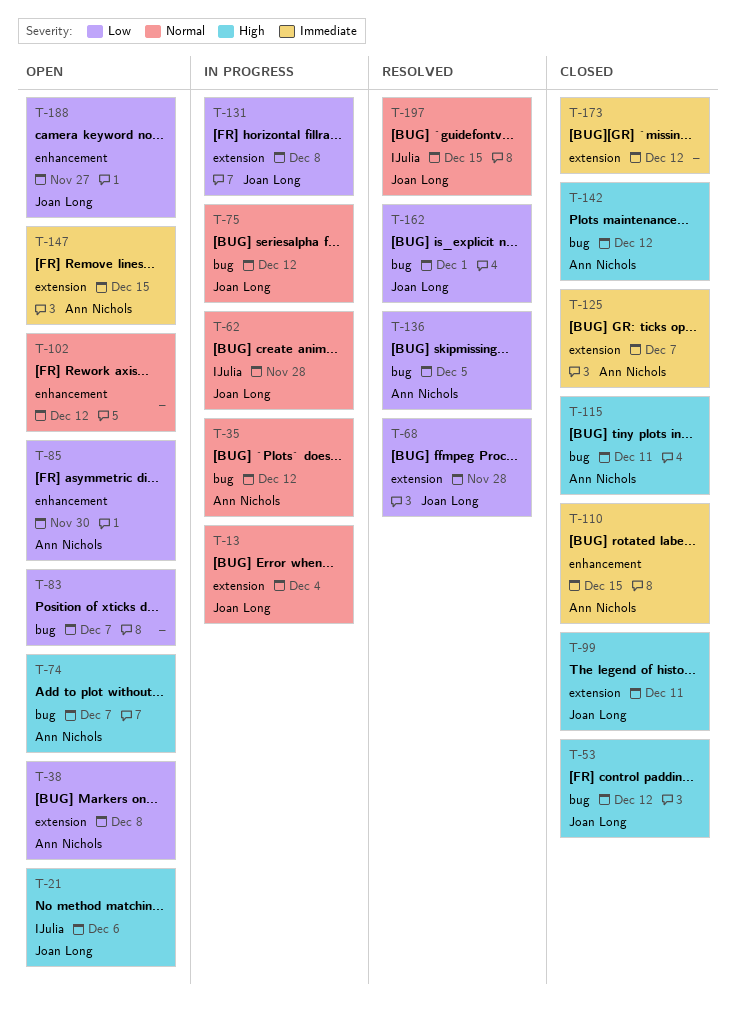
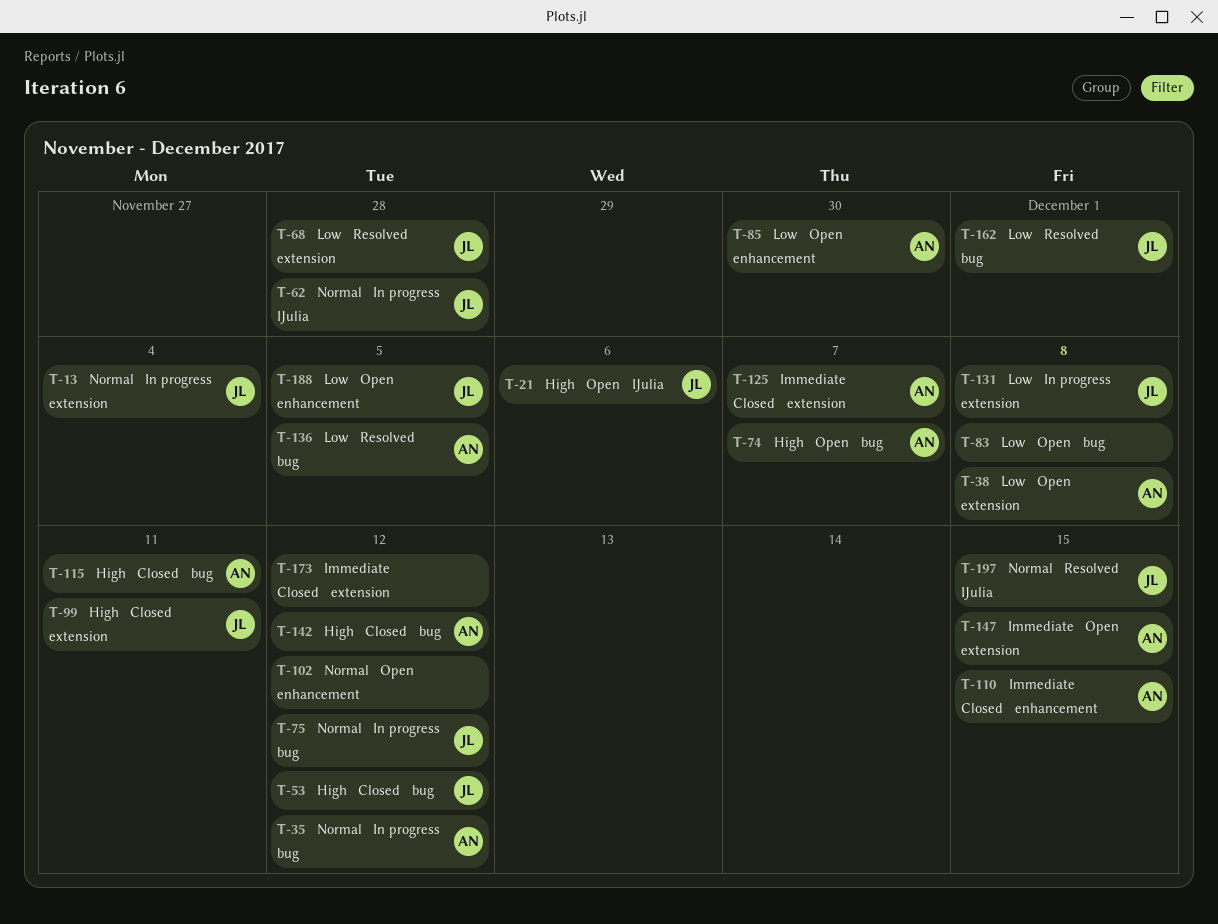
T-83, due: Dec 7 -> Dec 8
T-188, due: Nov 27 -> Dec 5

